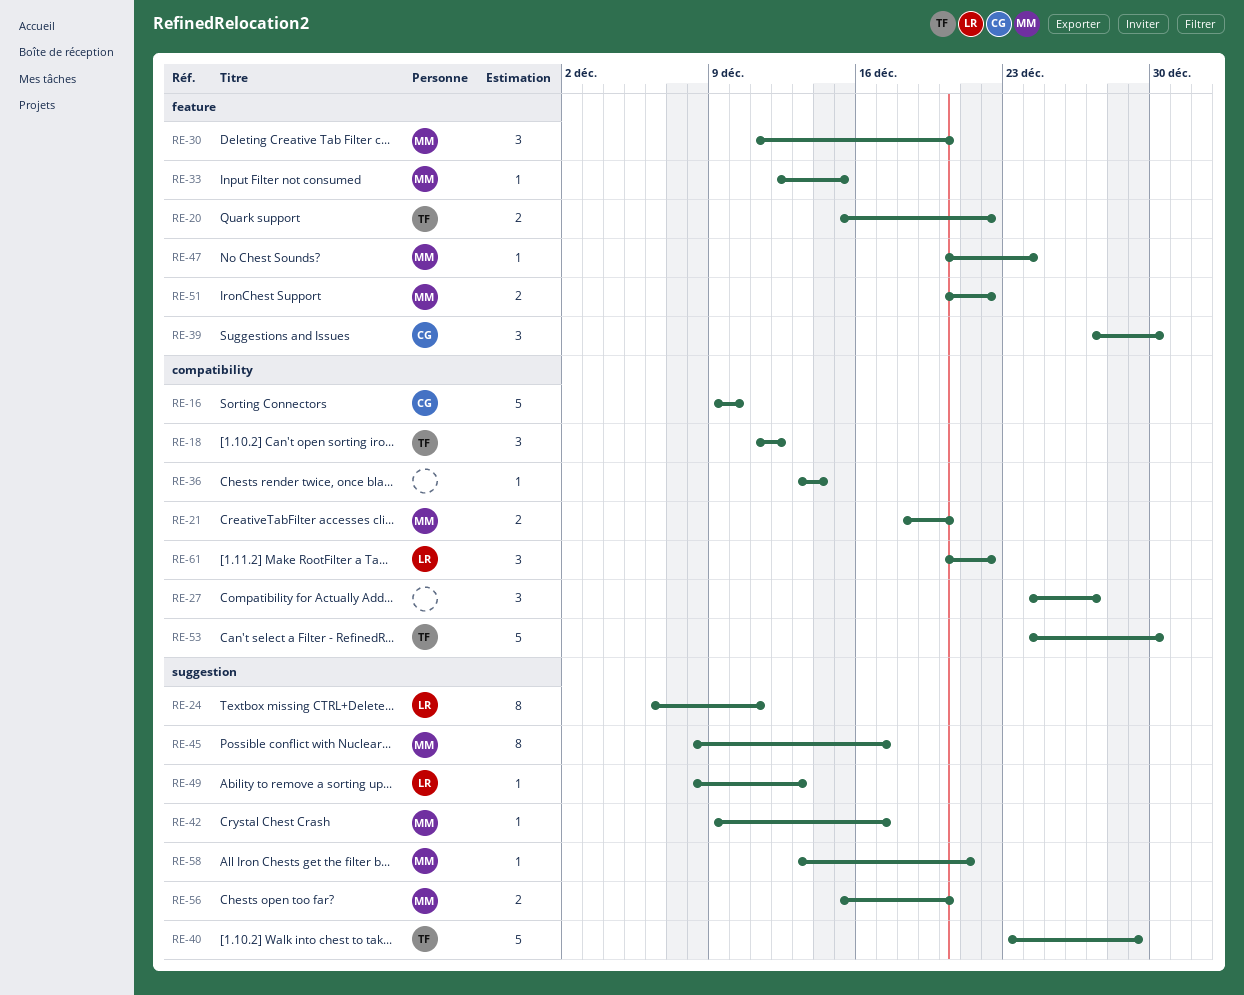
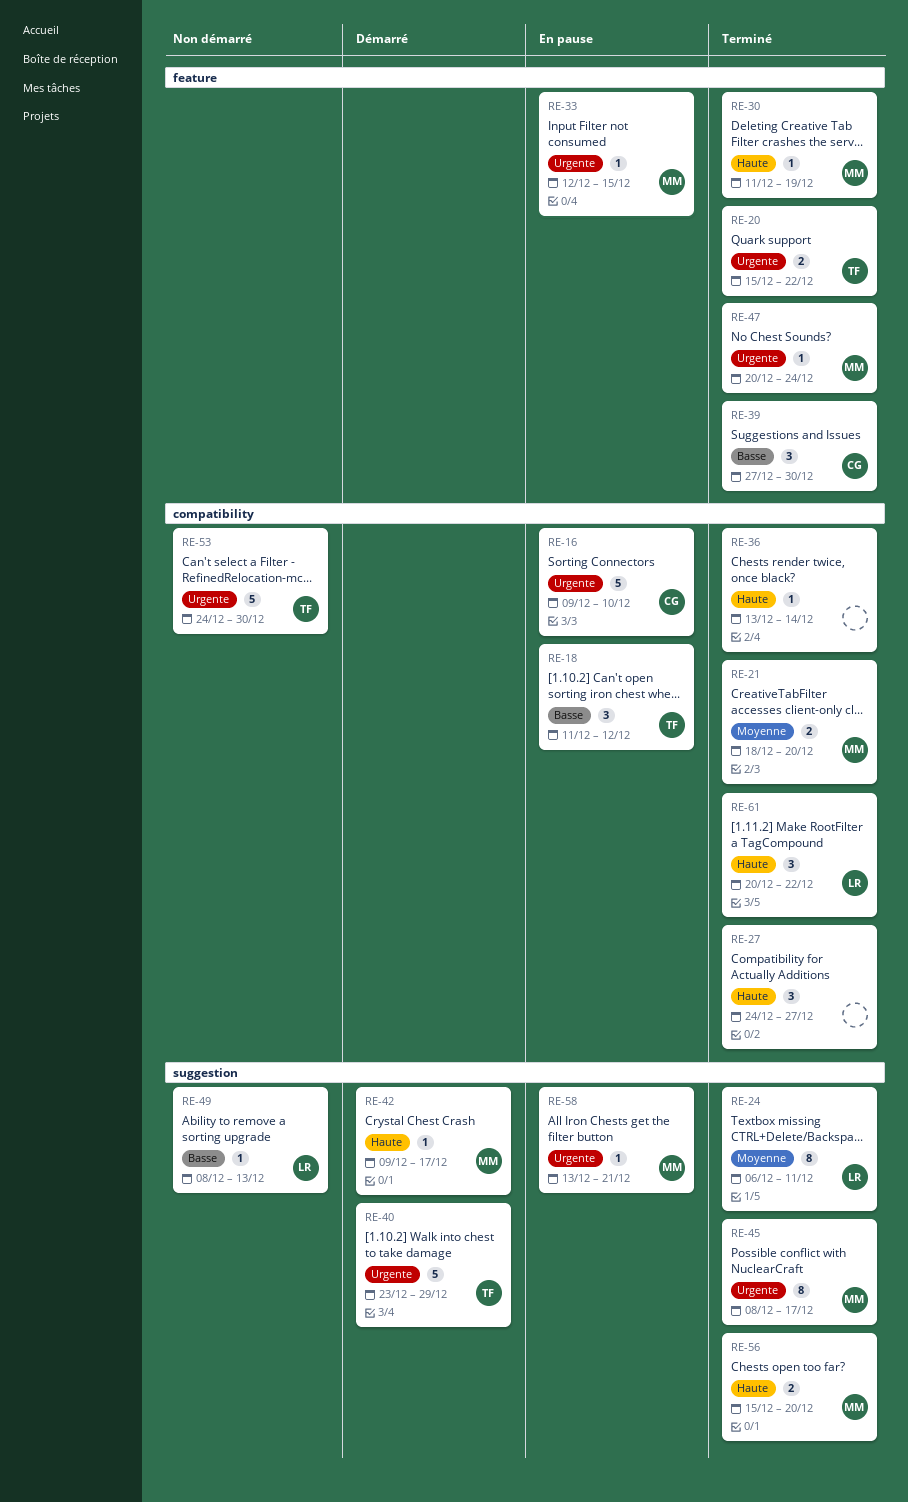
RE-30, estimate: 3 -> 1
RE-30, due: Dec 20 -> Dec 19
RE-51: present -> none

